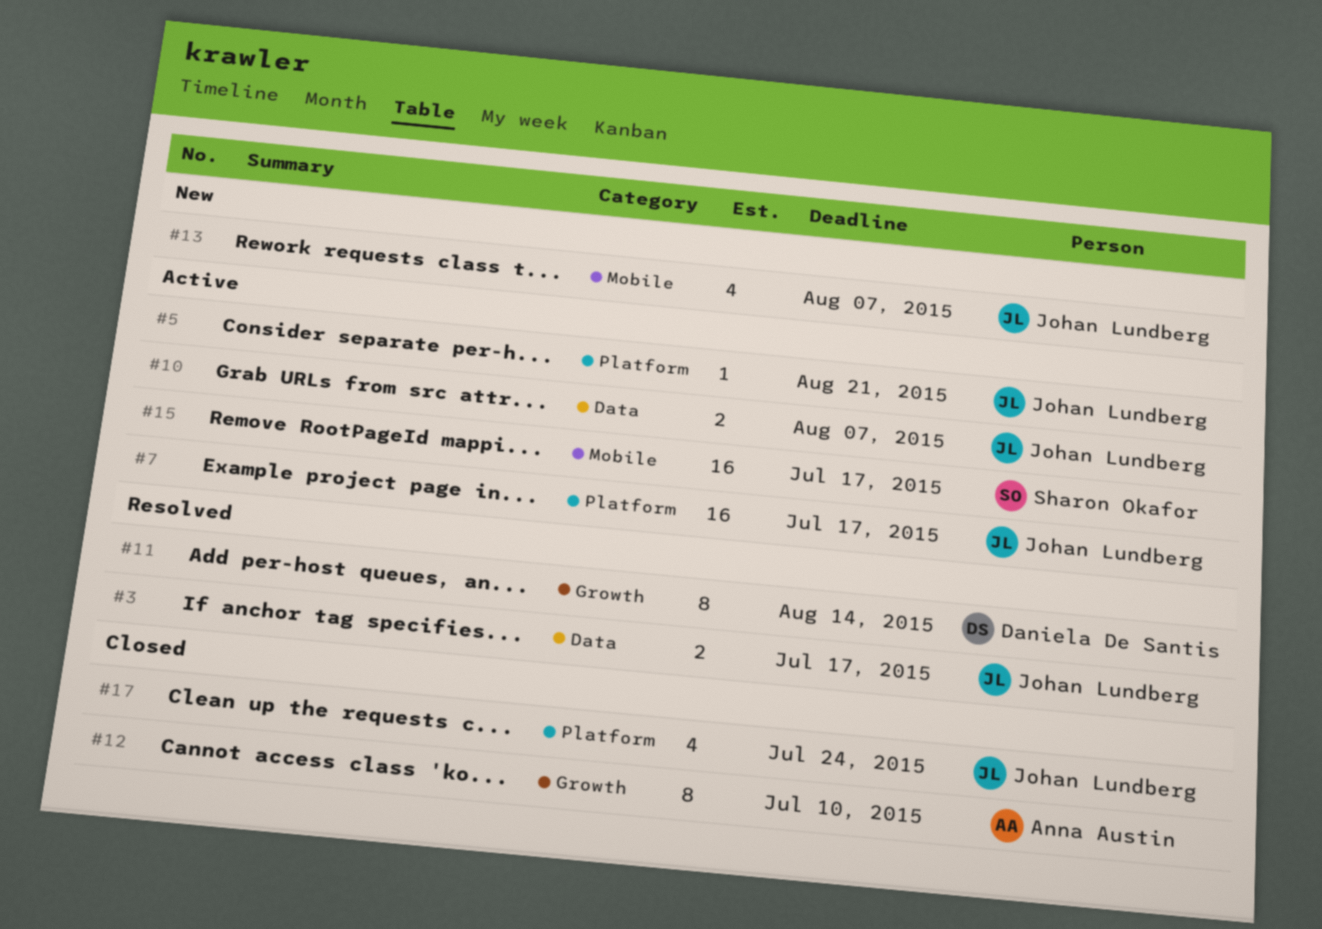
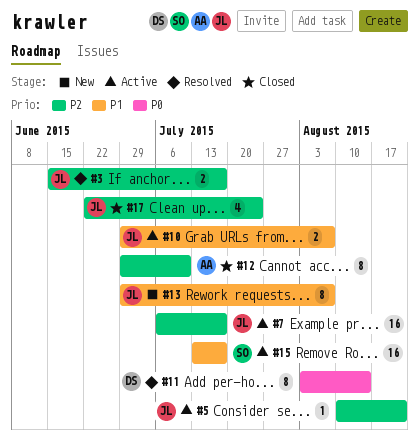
#13, estimate: 4 -> 8

